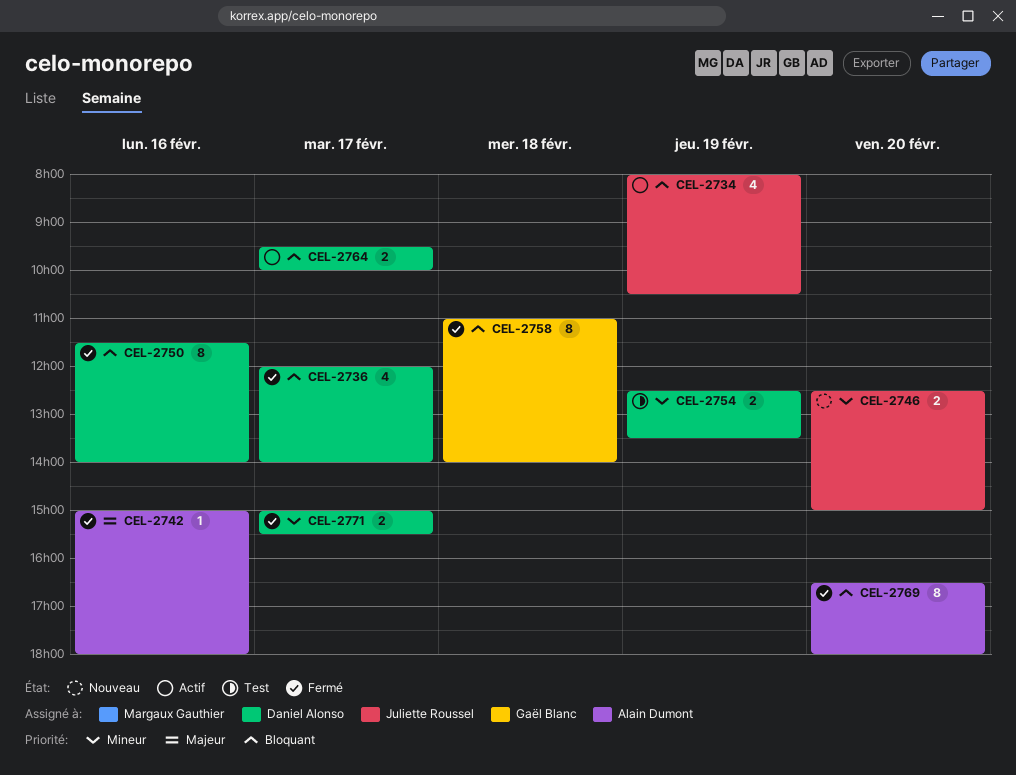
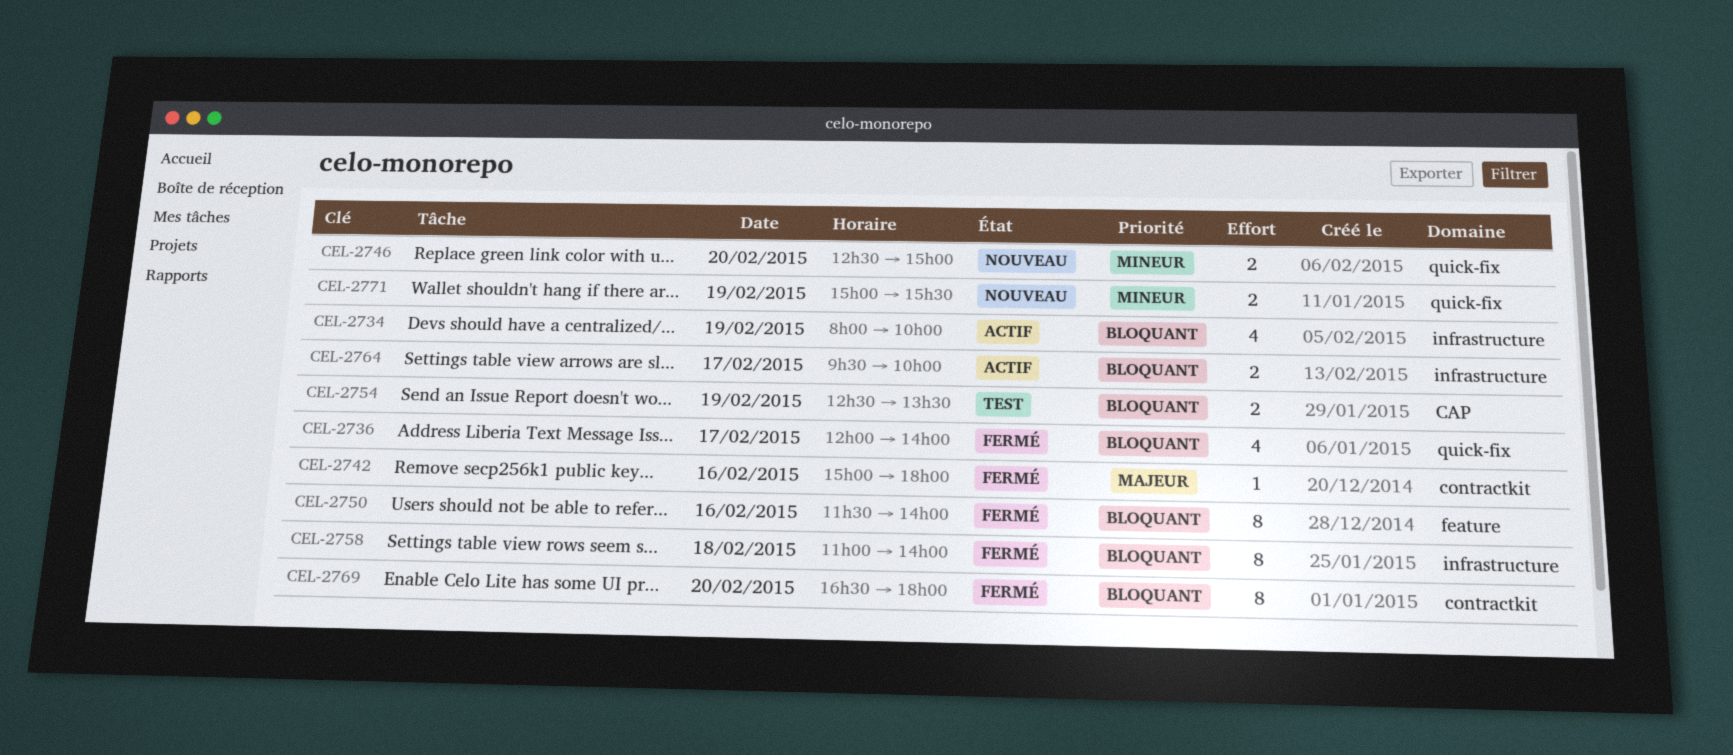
CEL-2734, ends: 10:30 -> 10:00
CEL-2754, priority: Mineur -> Bloquant
CEL-2771, status: Fermé -> Nouveau
CEL-2771, day: Feb 17 -> Feb 19

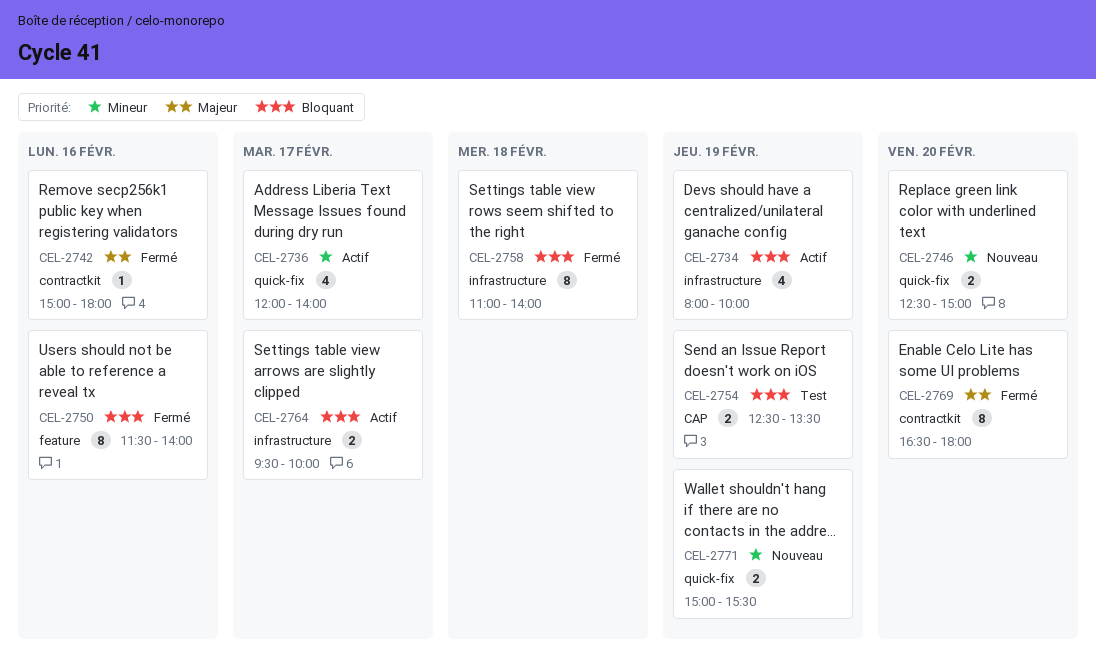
CEL-2736, status: Fermé -> Actif
CEL-2736, priority: Bloquant -> Mineur
CEL-2769, priority: Bloquant -> Majeur

